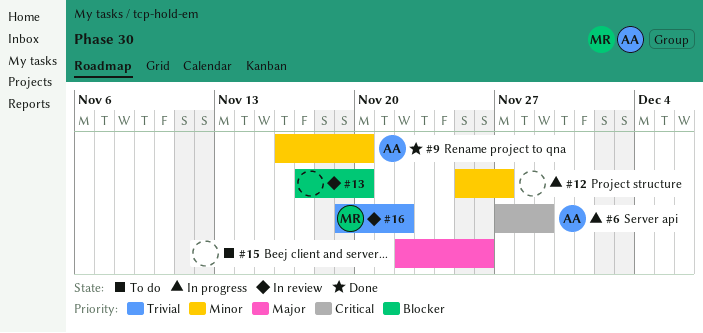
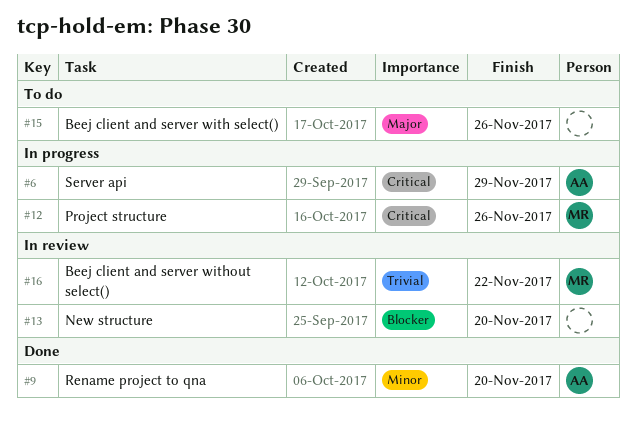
#12, owner: none -> MR
#12, priority: Minor -> Critical
#12, due: Nov 27 -> Nov 26

